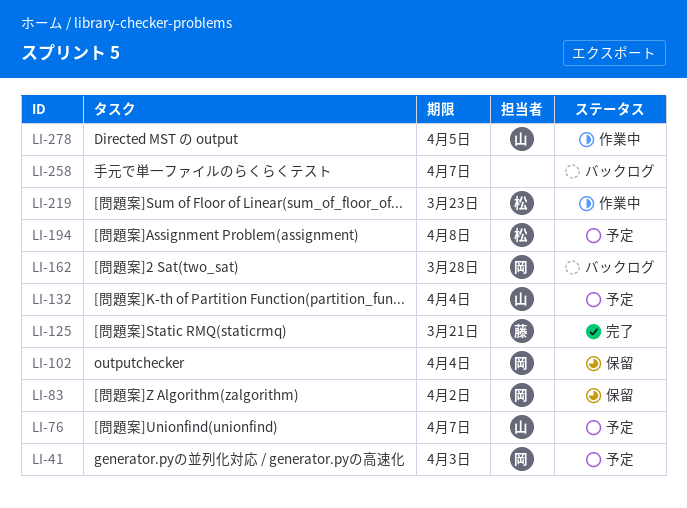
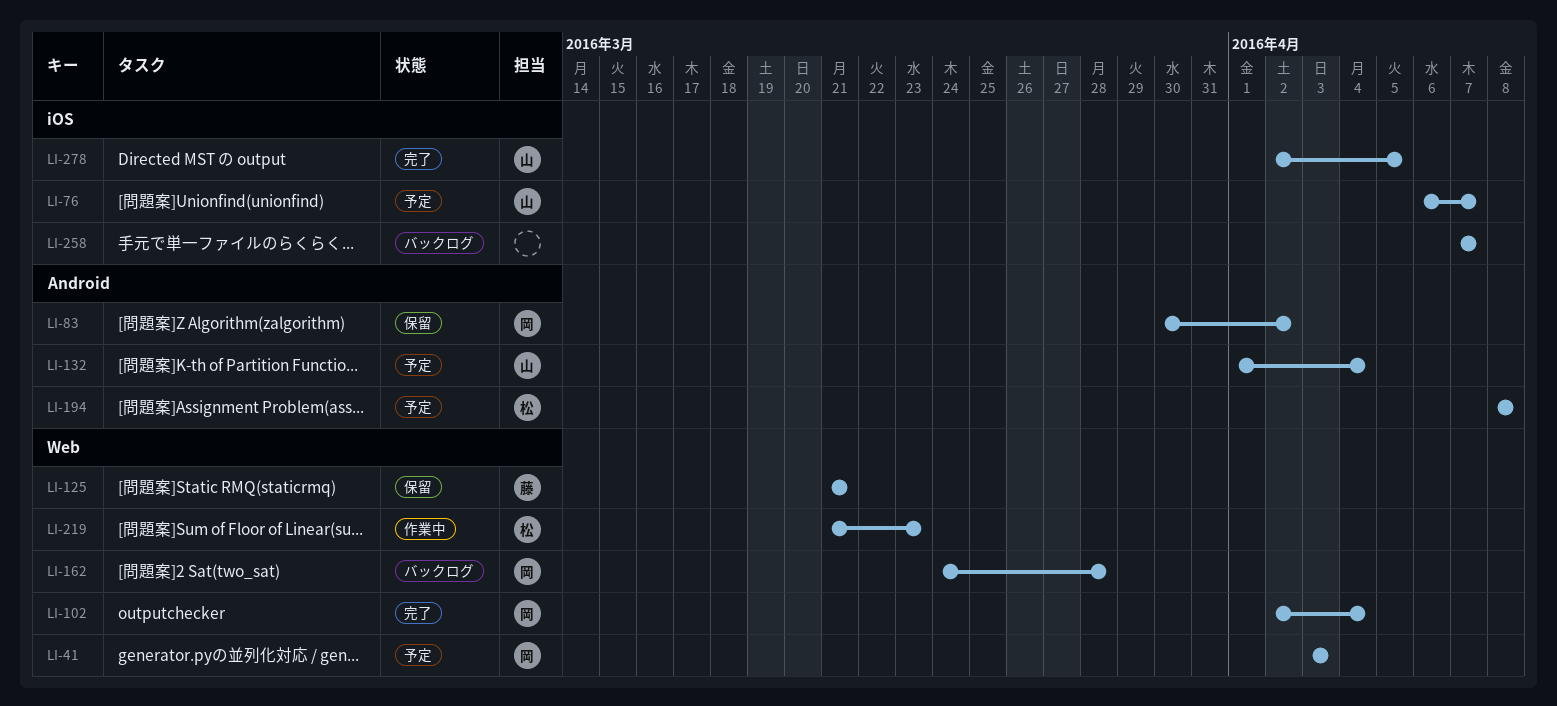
LI-102, status: 保留 -> 完了
LI-125, status: 完了 -> 保留
LI-278, status: 作業中 -> 完了

